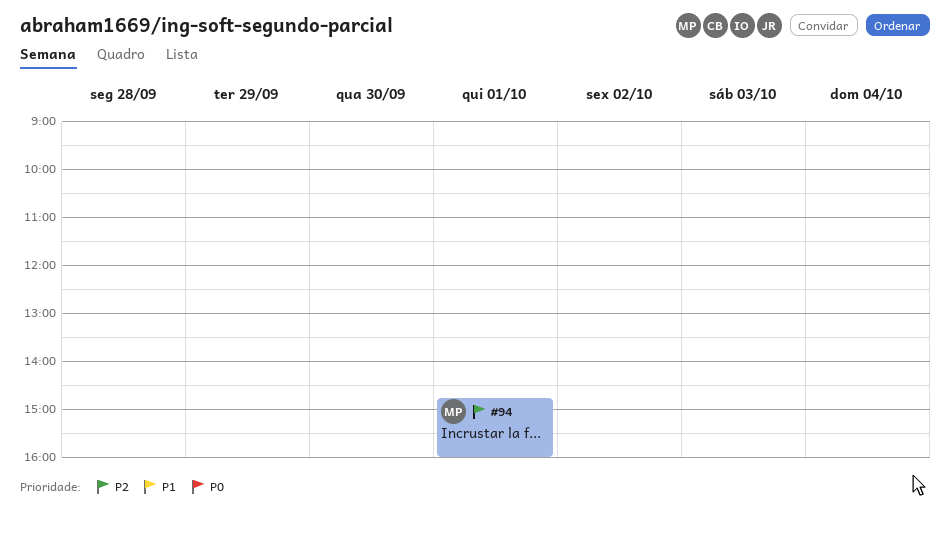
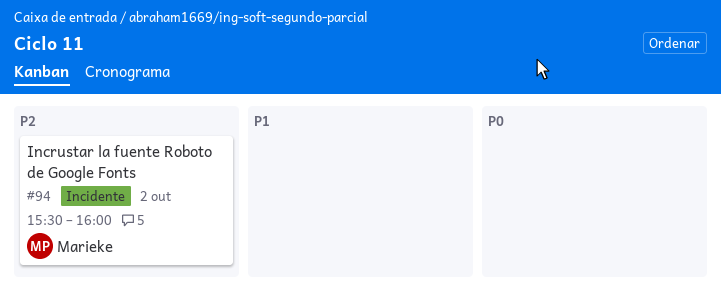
#94, day: Oct 1 -> Oct 2
#94, begins: 14:45 -> 15:30

